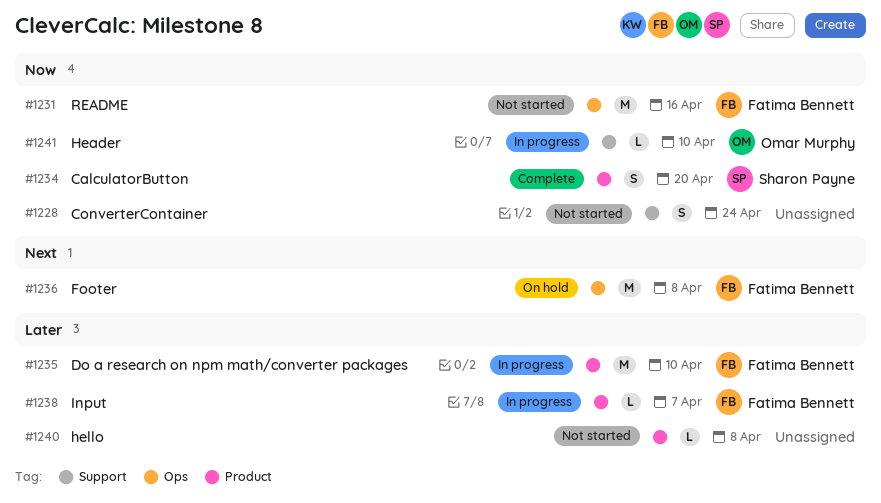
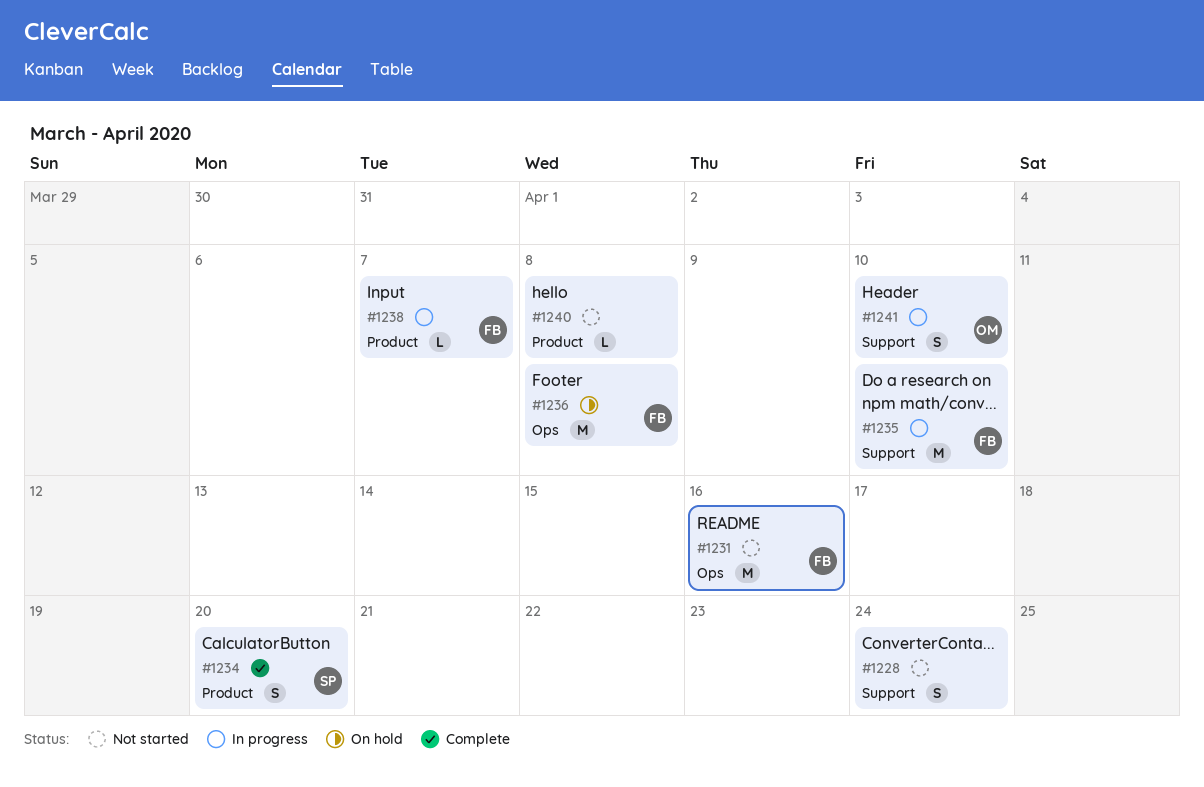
#1235, label: Product -> Support
#1241, estimate: L -> S

